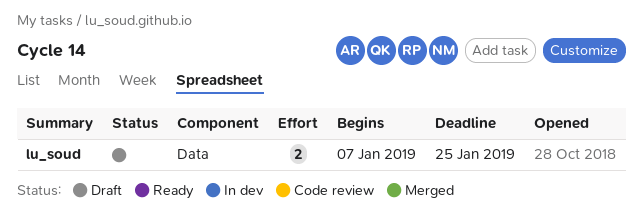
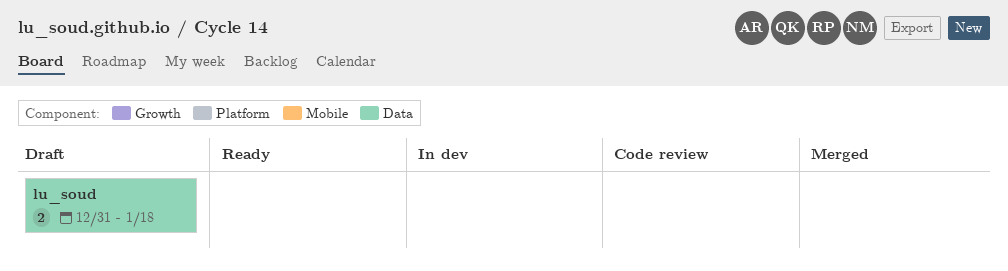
lu_soud, start: Jan 7 -> Dec 31
lu_soud, due: Jan 25 -> Jan 18

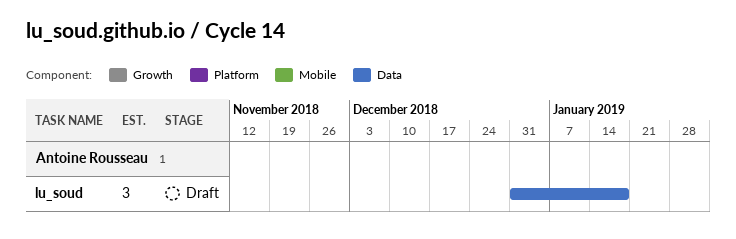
lu_soud, estimate: 2 -> 3

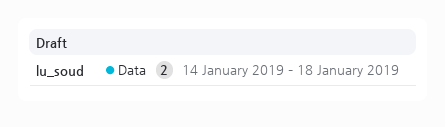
lu_soud, estimate: 3 -> 2
lu_soud, start: Dec 31 -> Jan 14

